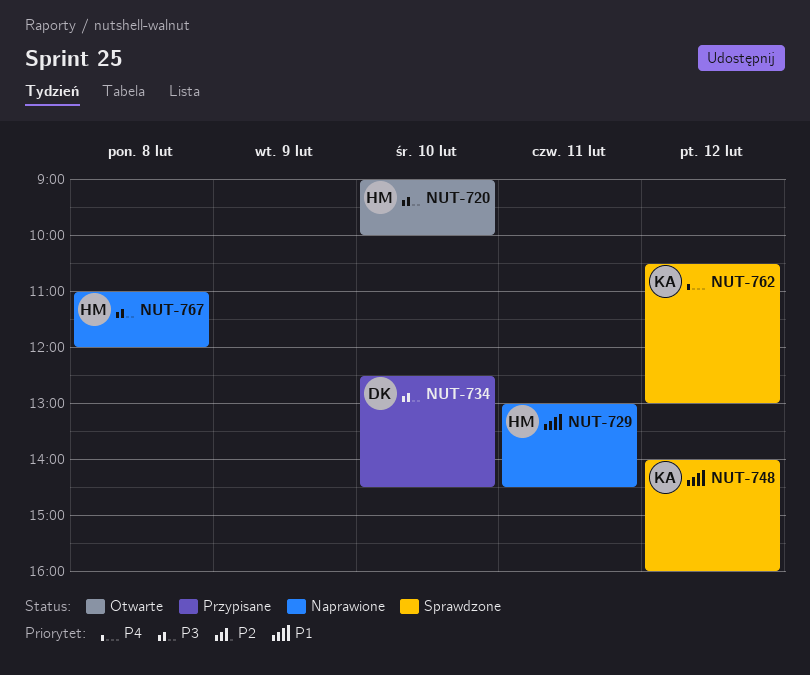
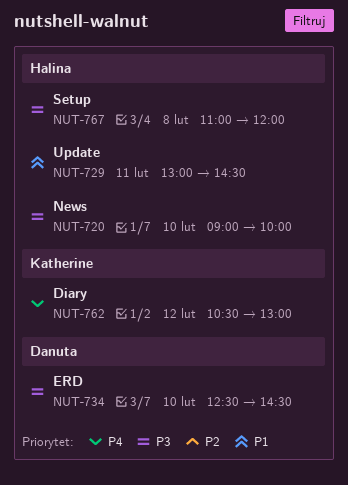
NUT-748: present -> none

